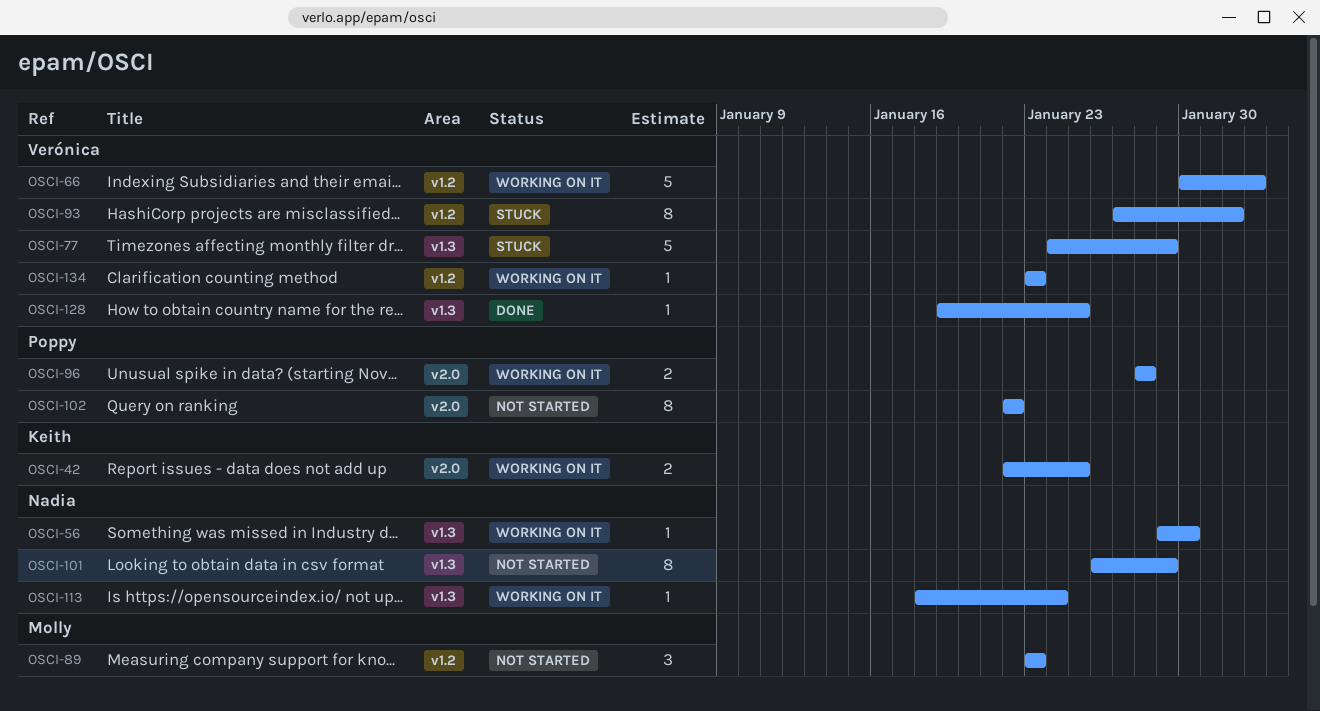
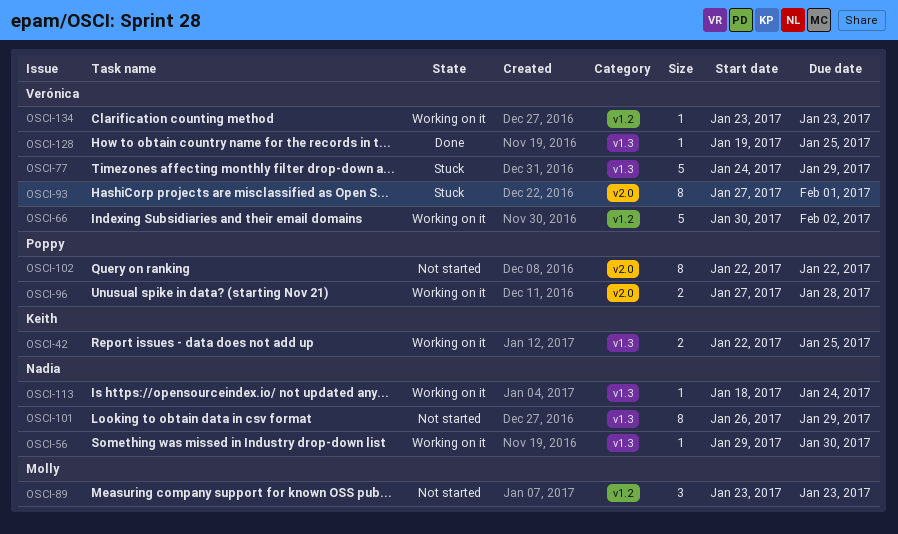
OSCI-42, label: v2.0 -> v1.3
OSCI-93, label: v1.2 -> v2.0
OSCI-96, start: Jan 28 -> Jan 27

